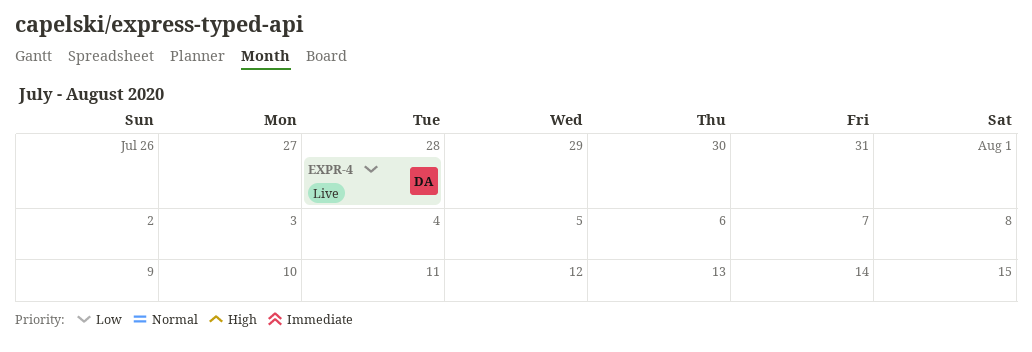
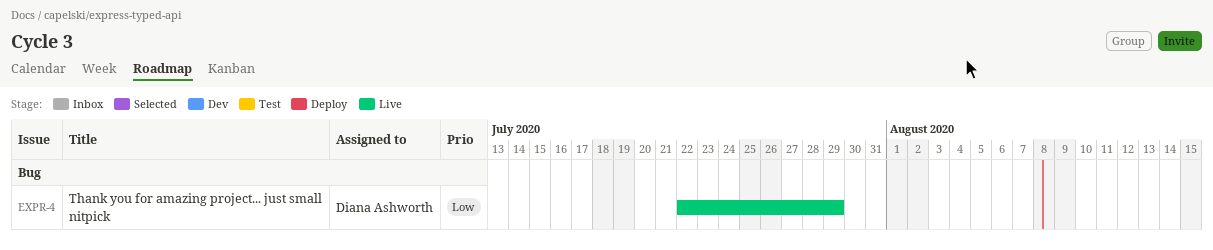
EXPR-4, due: Jul 28 -> Jul 29

